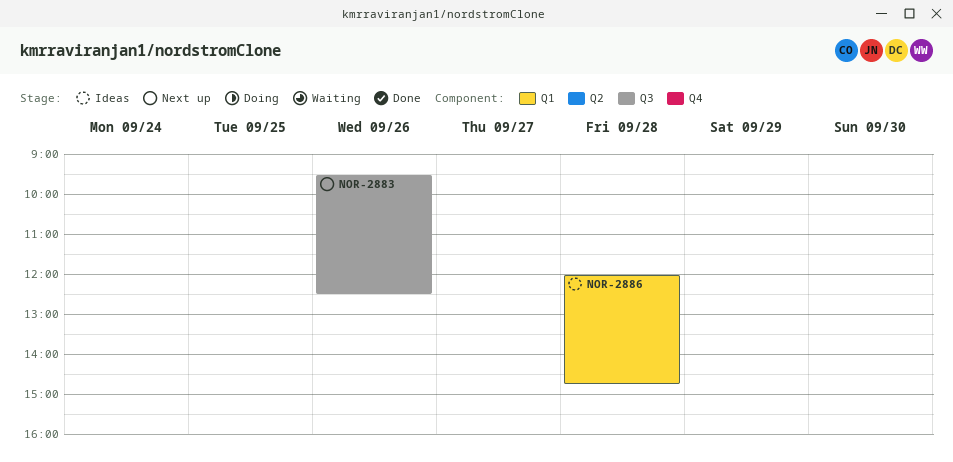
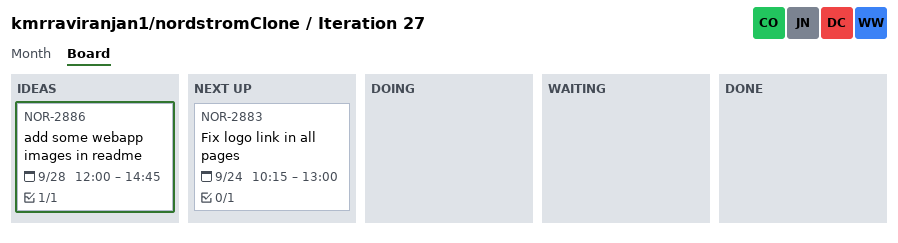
NOR-2883, day: Sep 26 -> Sep 24
NOR-2883, begins: 09:30 -> 10:15
NOR-2883, ends: 12:30 -> 13:00

